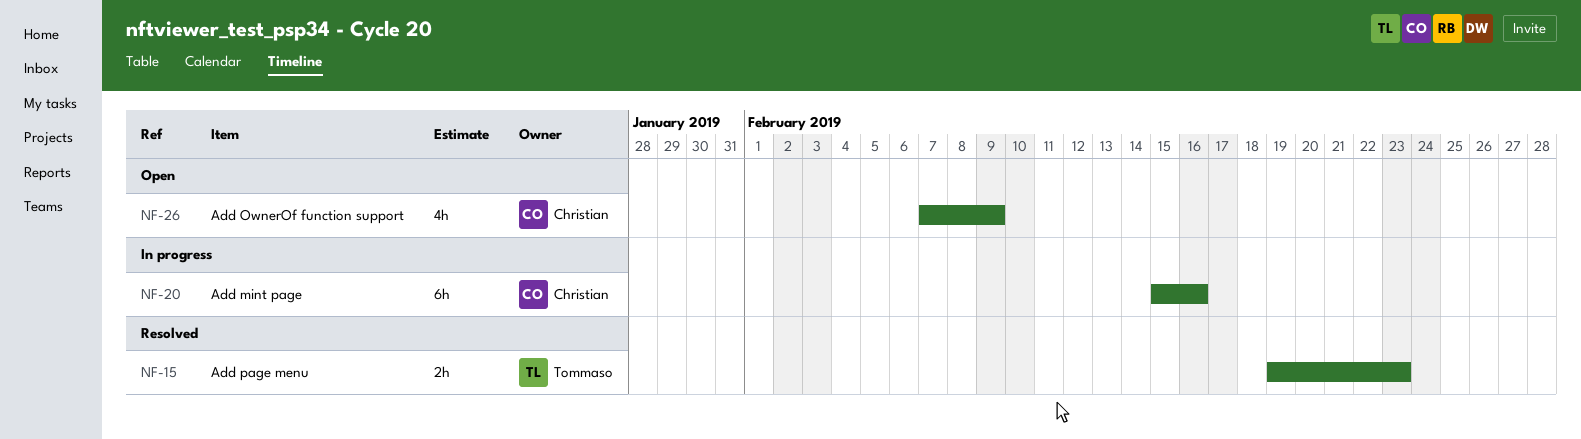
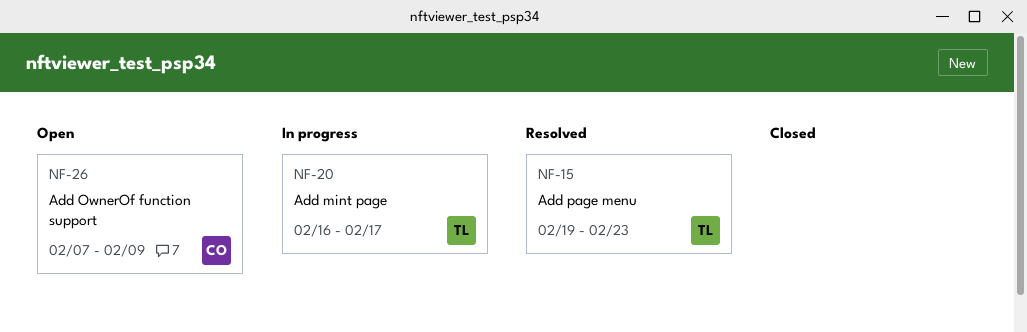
NF-20, owner: Christian -> Tommaso
NF-20, start: Feb 15 -> Feb 16
NF-20, due: Feb 16 -> Feb 17

